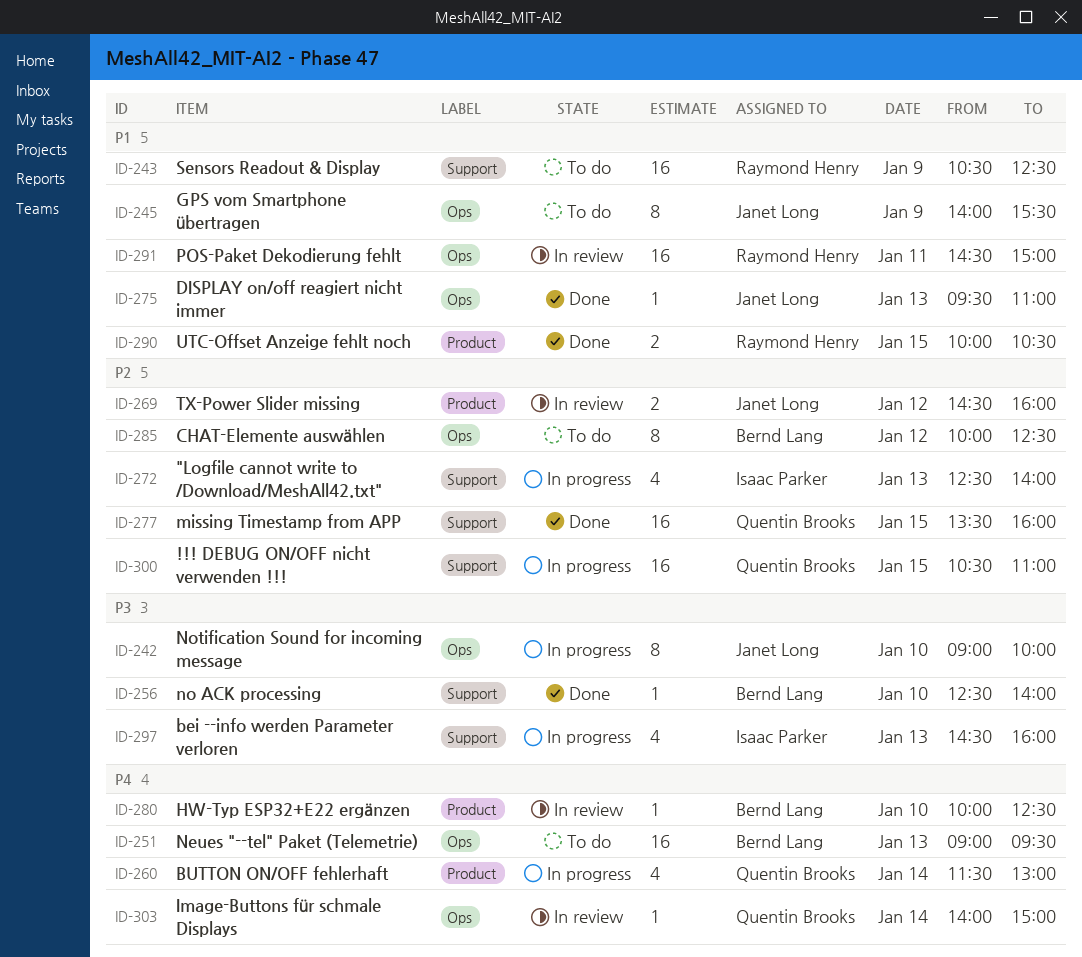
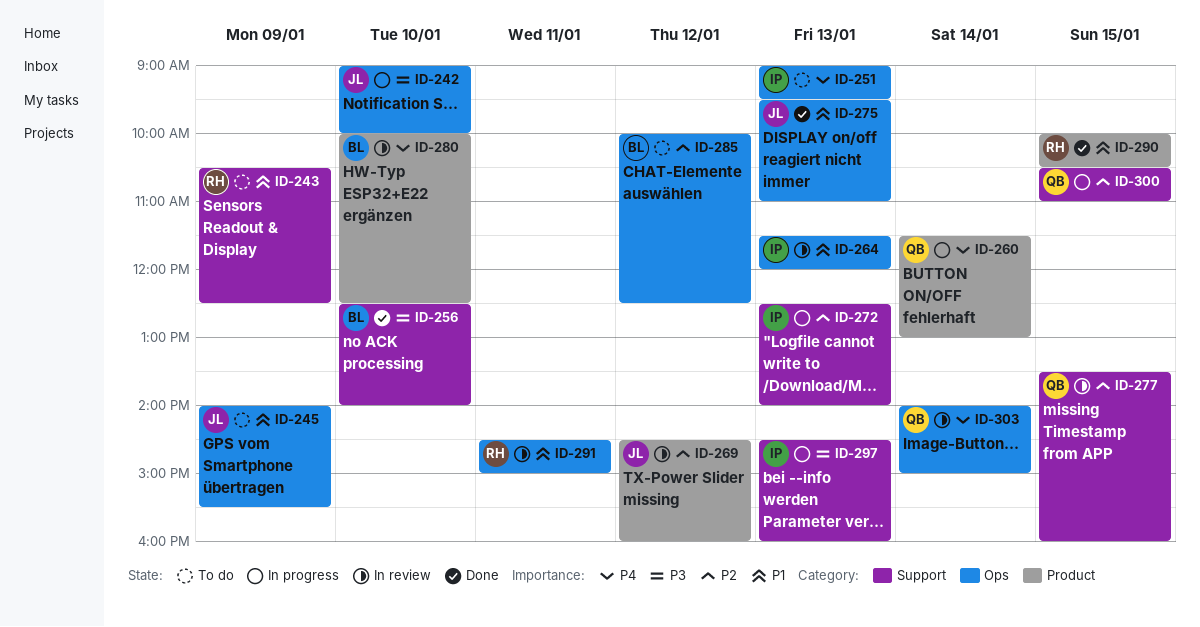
ID-251, owner: Bernd Lang -> Isaac Parker
ID-264: none -> present
ID-277, status: Done -> In review

